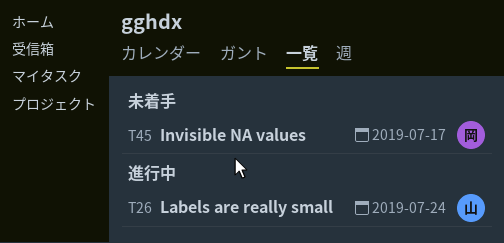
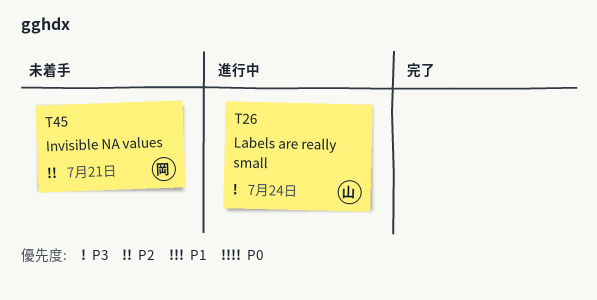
T45, due: Jul 17 -> Jul 21

